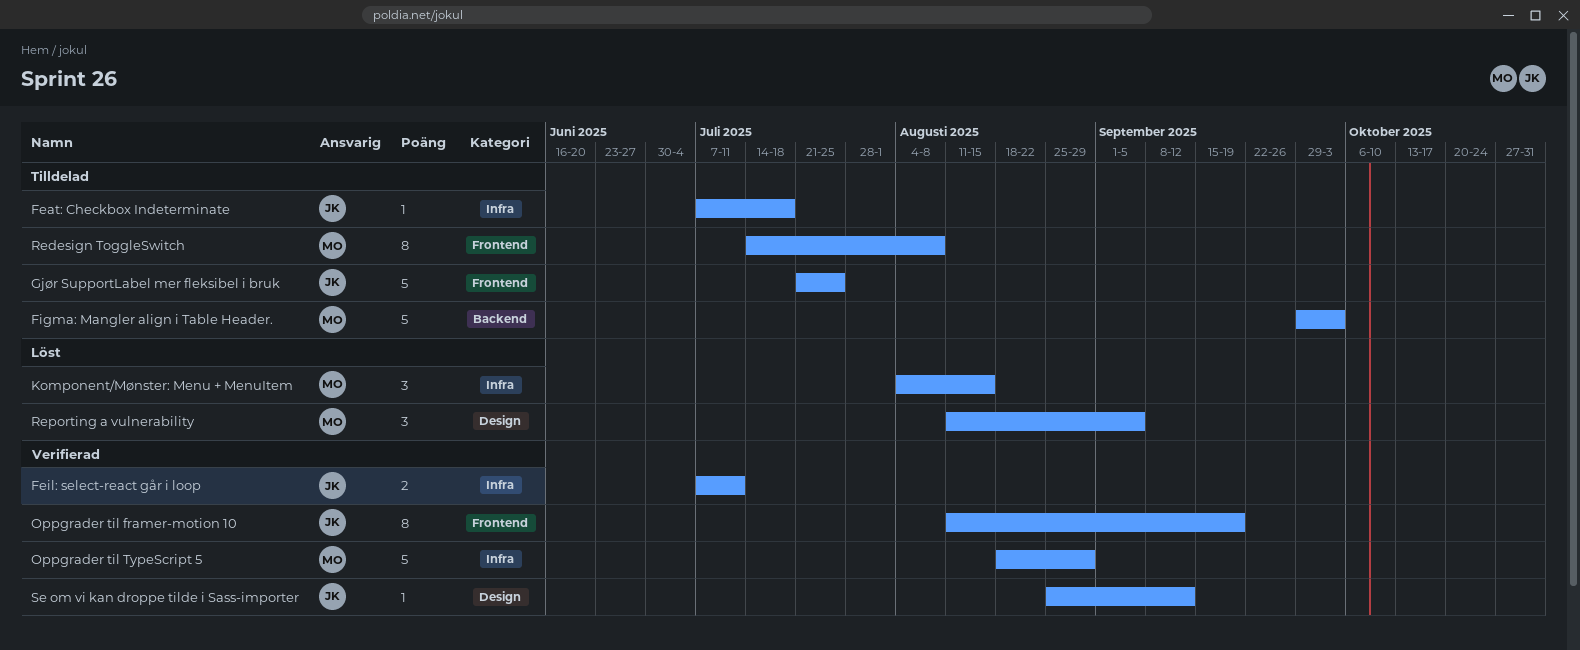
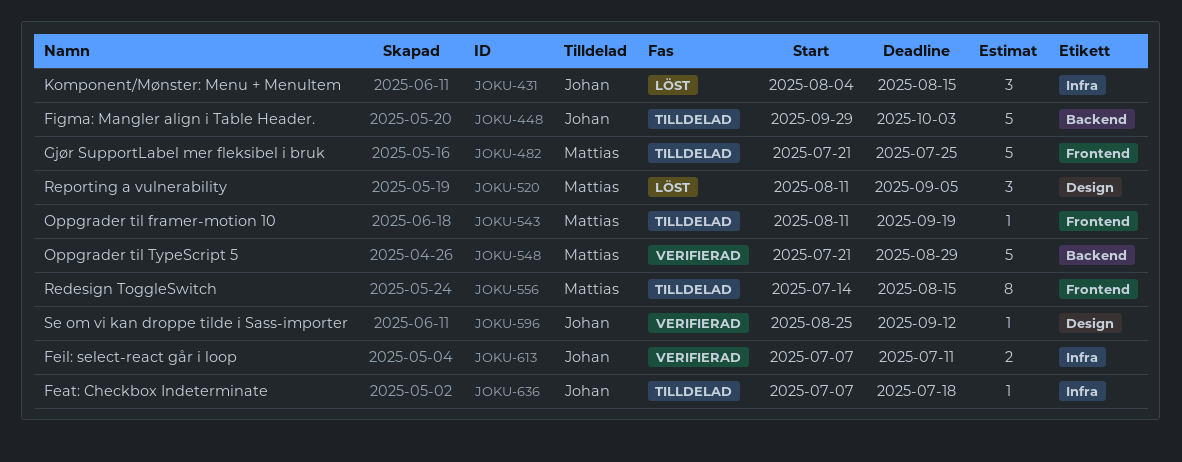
Figma: Mangler align i Table Header., owner: Mattias -> Johan
Gjør SupportLabel mer fleksibel i bruk, owner: Johan -> Mattias
Komponent/Mønster: Menu + MenuItem, owner: Mattias -> Johan
Oppgrader til framer-motion 10, status: Verifierad -> Tilldelad
Oppgrader til framer-motion 10, owner: Johan -> Mattias
Oppgrader til framer-motion 10, estimate: 8 -> 1
Oppgrader til TypeScript 5, label: Infra -> Backend
Oppgrader til TypeScript 5, start: Aug 18 -> Jul 21
Redesign ToggleSwitch, due: Aug 8 -> Aug 15

